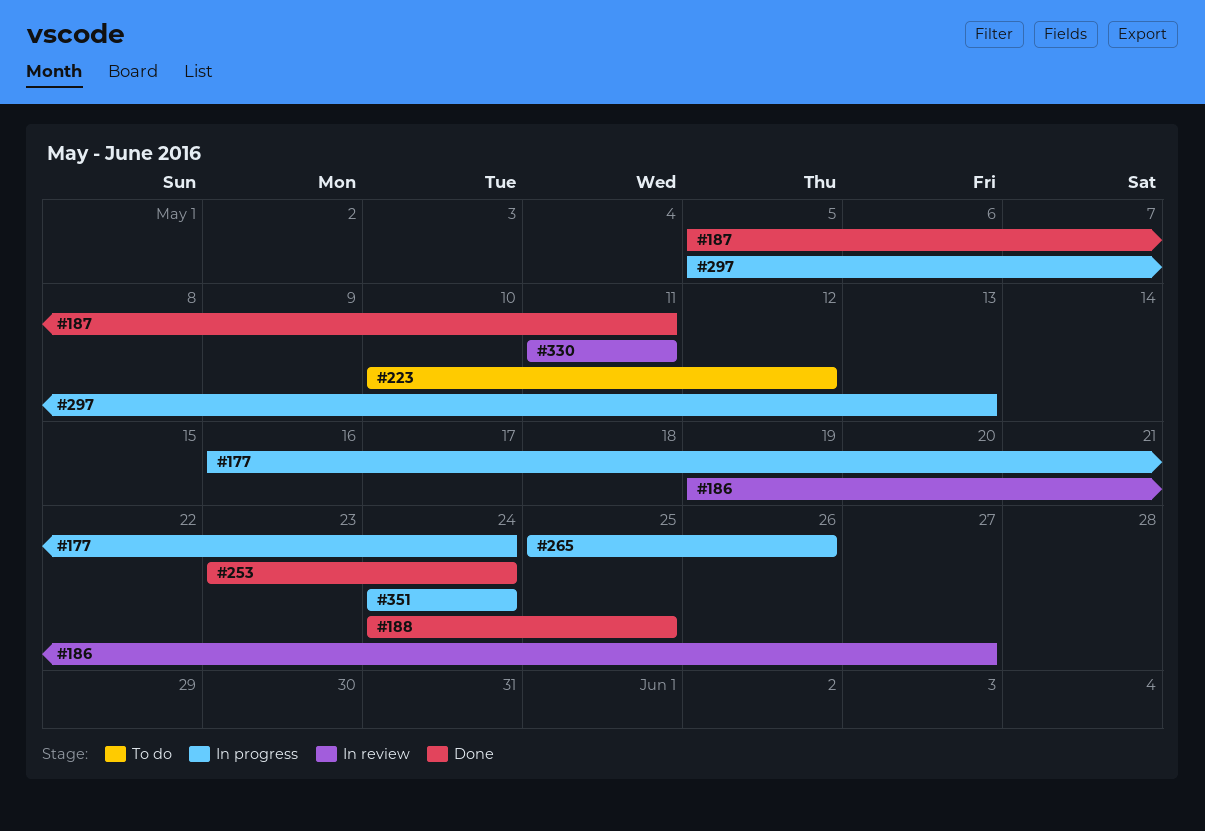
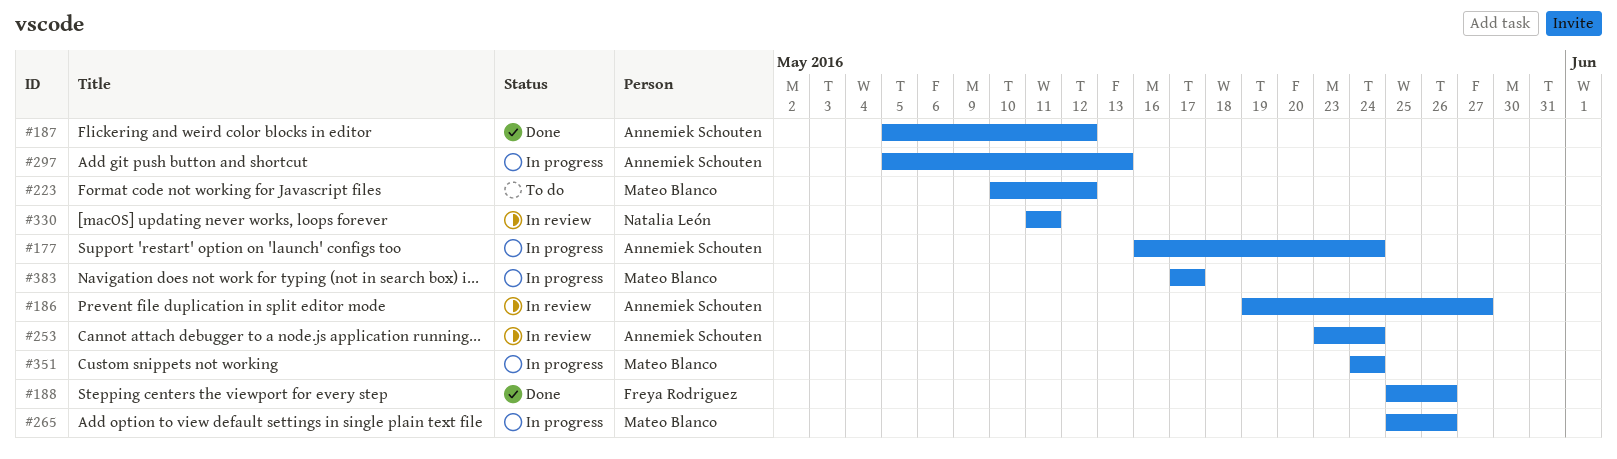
#187, due: May 11 -> May 12
#188, start: May 24 -> May 25
#188, due: May 25 -> May 26
#253, status: Done -> In review
#383: none -> present

